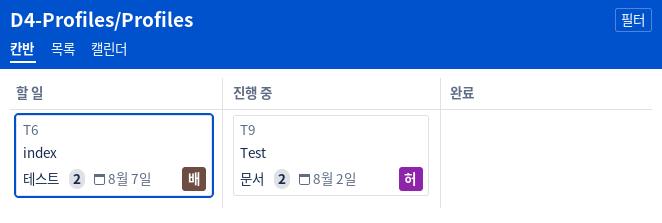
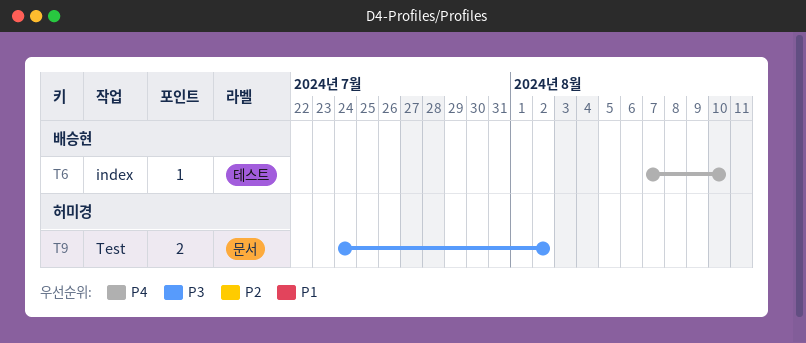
T6, estimate: 2 -> 1
T6, due: Aug 7 -> Aug 10

